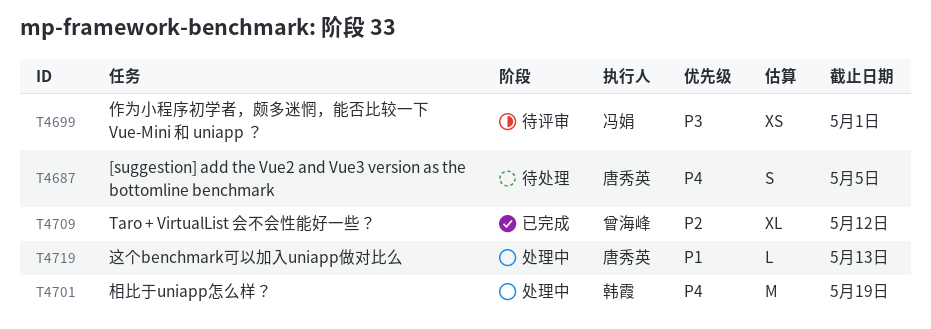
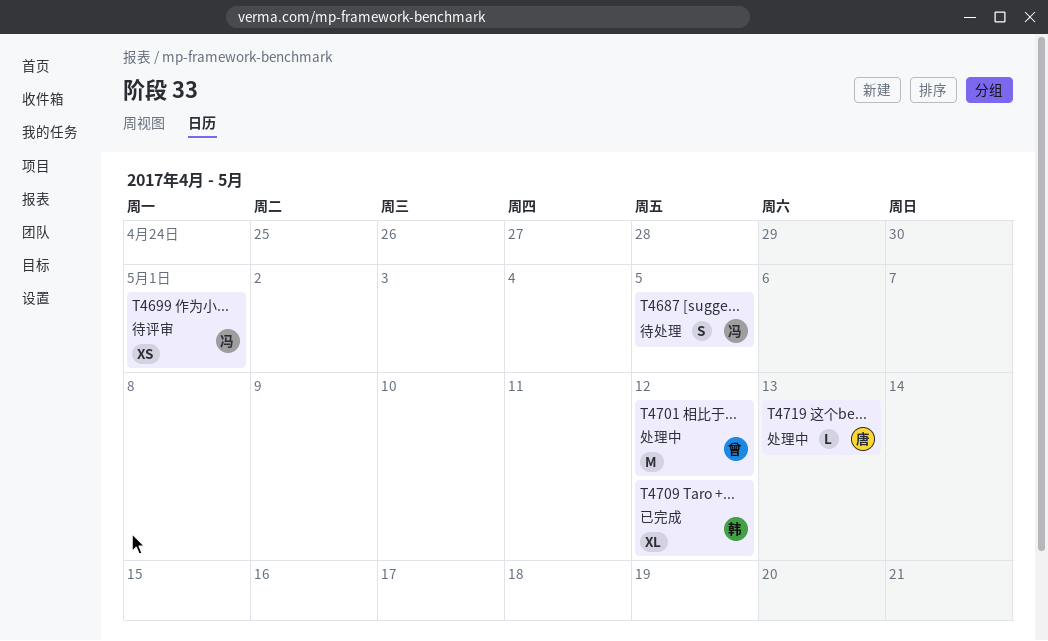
T4687, owner: 唐秀英 -> 冯娟
T4701, owner: 韩霞 -> 曾海峰
T4701, due: May 19 -> May 12
T4709, owner: 曾海峰 -> 韩霞

